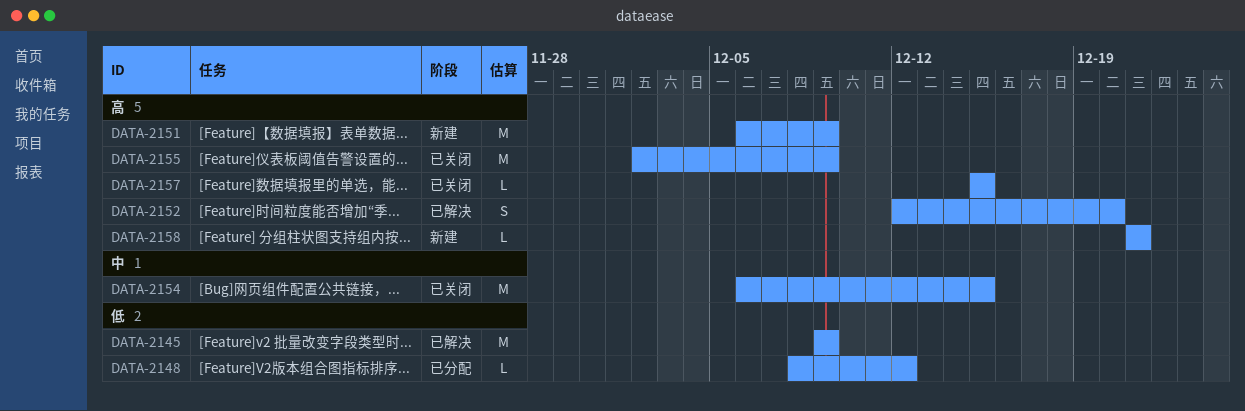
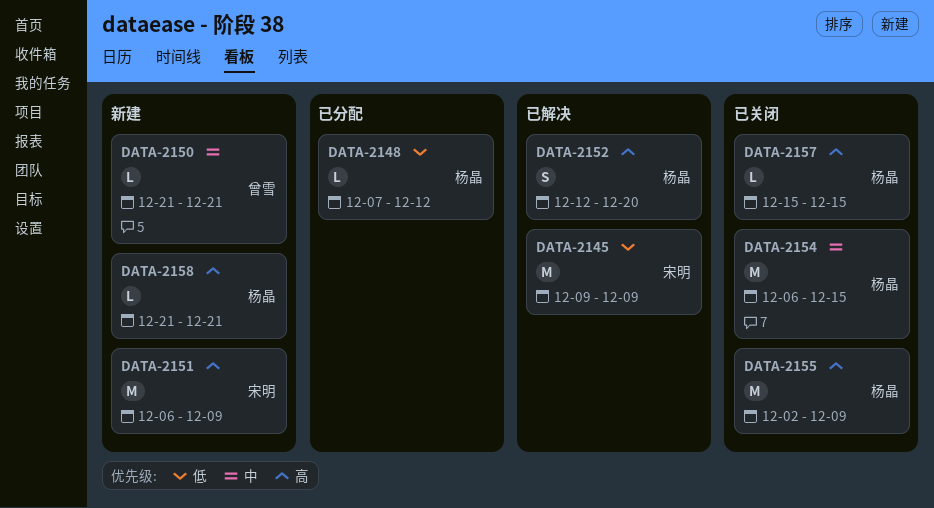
DATA-2148, start: Dec 8 -> Dec 7
DATA-2150: none -> present

